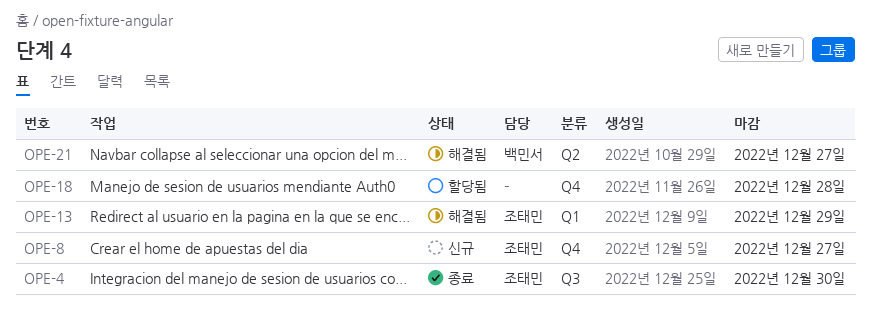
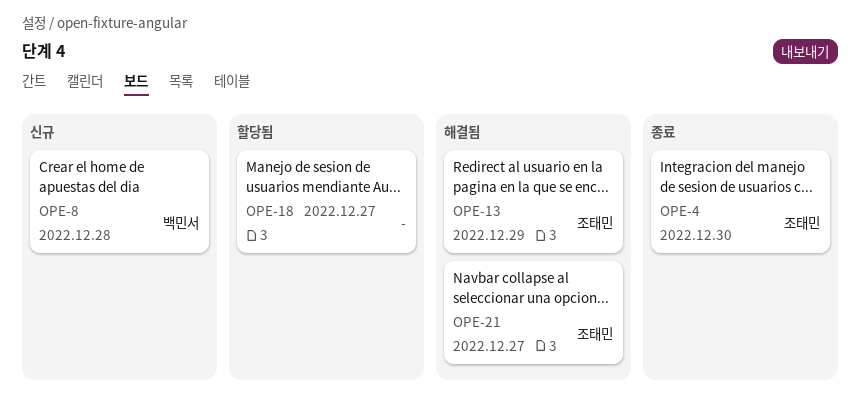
OPE-8, owner: 조태민 -> 백민서
OPE-8, due: Dec 27 -> Dec 28
OPE-18, due: Dec 28 -> Dec 27
OPE-21, owner: 백민서 -> 조태민

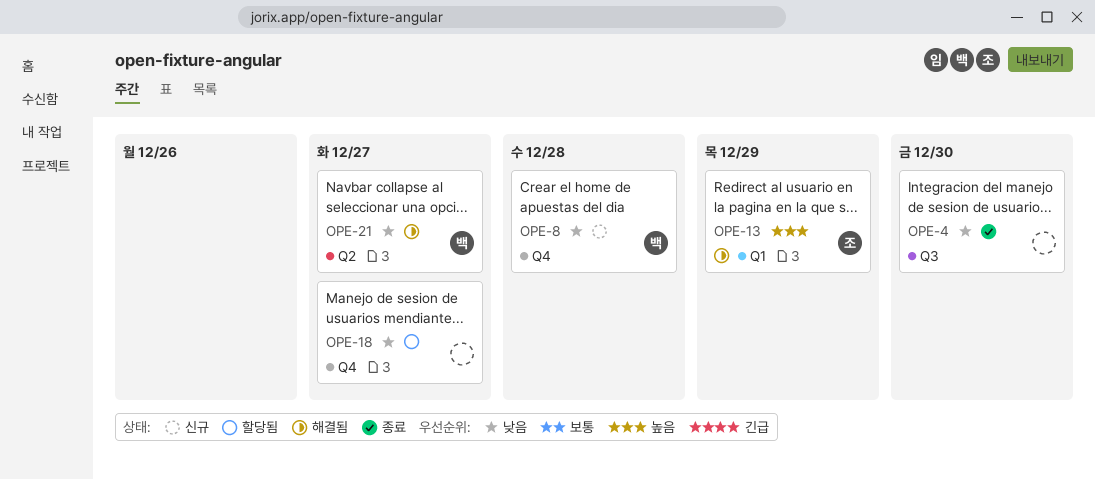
OPE-4, owner: 조태민 -> none
OPE-21, owner: 조태민 -> 백민서

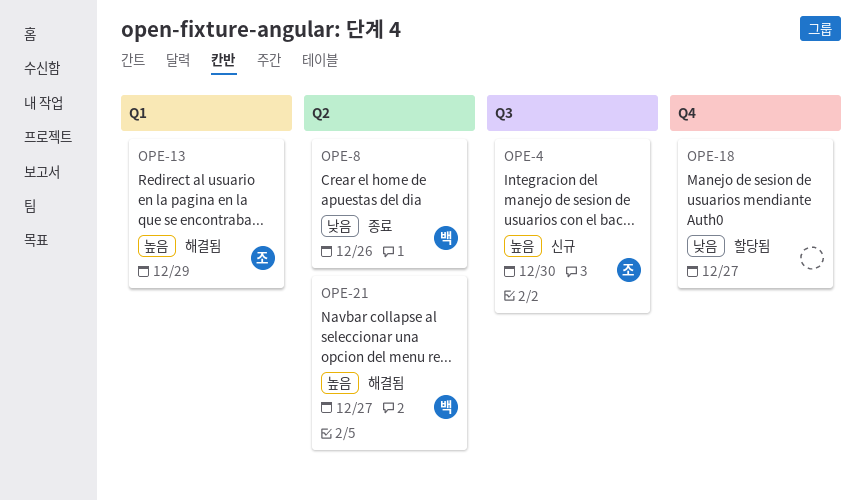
OPE-4, status: 종료 -> 신규
OPE-4, owner: none -> 조
OPE-4, priority: 낮음 -> 높음
OPE-8, status: 신규 -> 종료
OPE-8, label: Q4 -> Q2
OPE-8, due: Dec 28 -> Dec 26
OPE-21, priority: 낮음 -> 높음

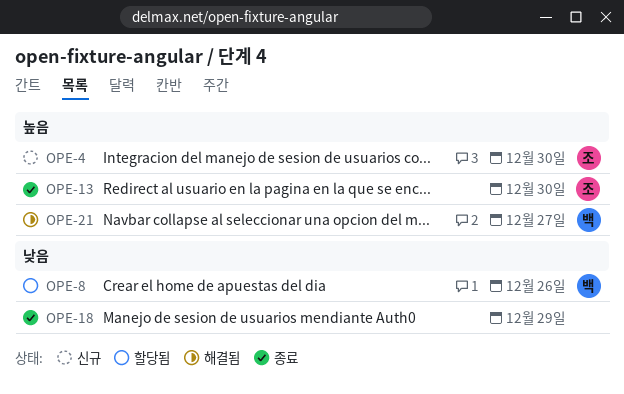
OPE-8, status: 종료 -> 할당됨
OPE-13, status: 해결됨 -> 종료
OPE-13, due: Dec 29 -> Dec 30
OPE-18, status: 할당됨 -> 종료
OPE-18, due: Dec 27 -> Dec 29

